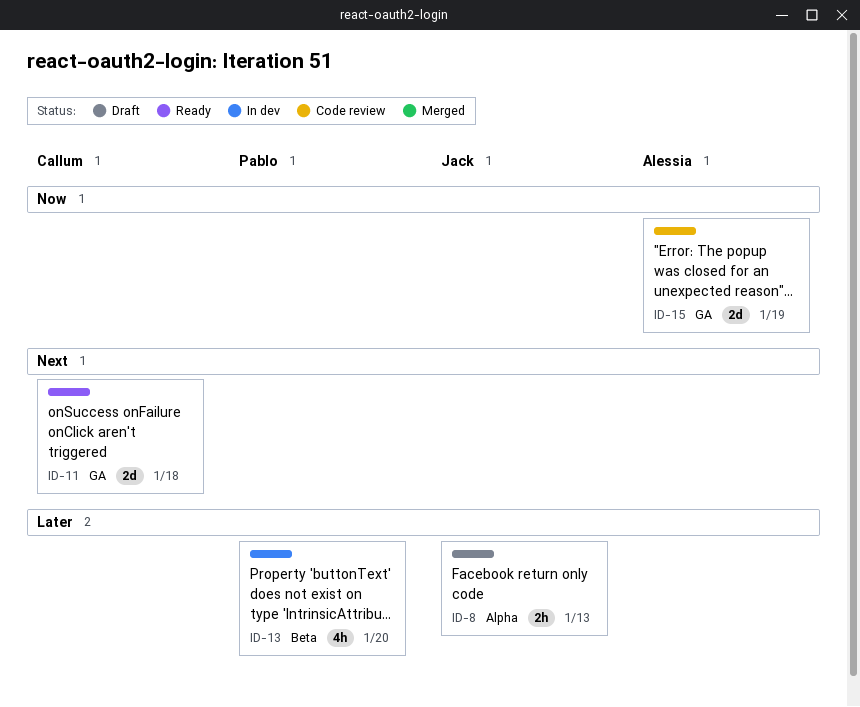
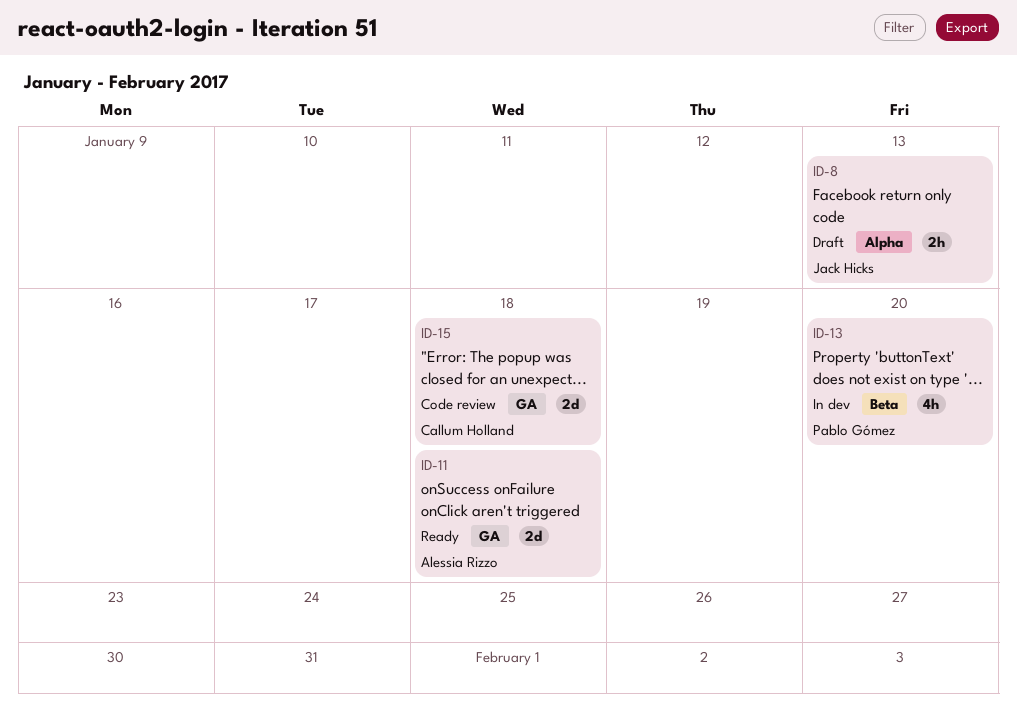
ID-11, owner: Callum Holland -> Alessia Rizzo
ID-15, owner: Alessia Rizzo -> Callum Holland
ID-15, due: Jan 19 -> Jan 18

